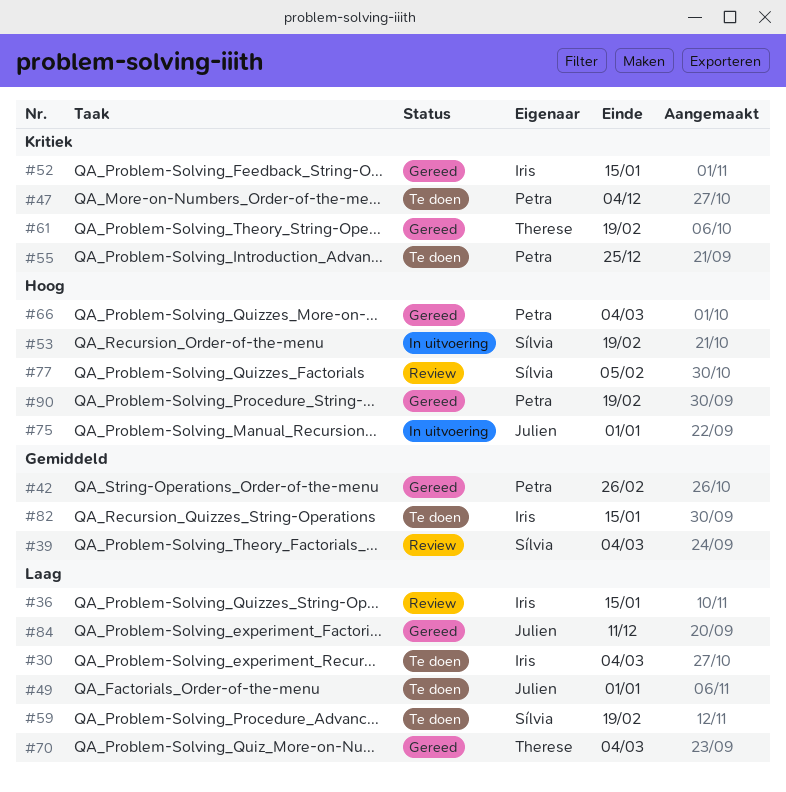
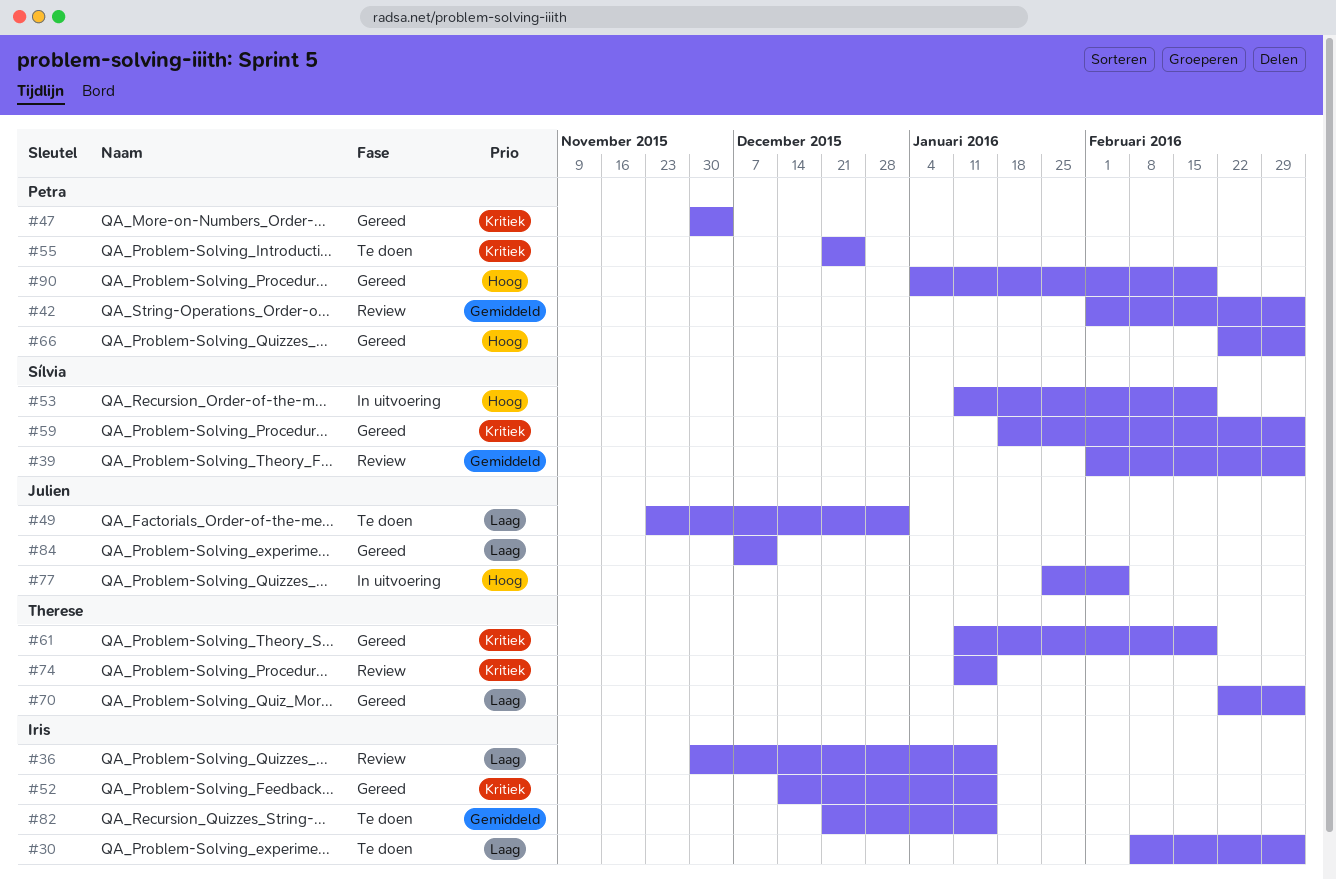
#42, status: Gereed -> Review
#42, due: Feb 26 -> Mar 4
#47, status: Te doen -> Gereed
#59, status: Te doen -> Gereed
#59, priority: Laag -> Kritiek
#59, due: Feb 19 -> Mar 4
#74: none -> present
#75: present -> none
#77, status: Review -> In uitvoering
#77, owner: Sílvia -> Julien

